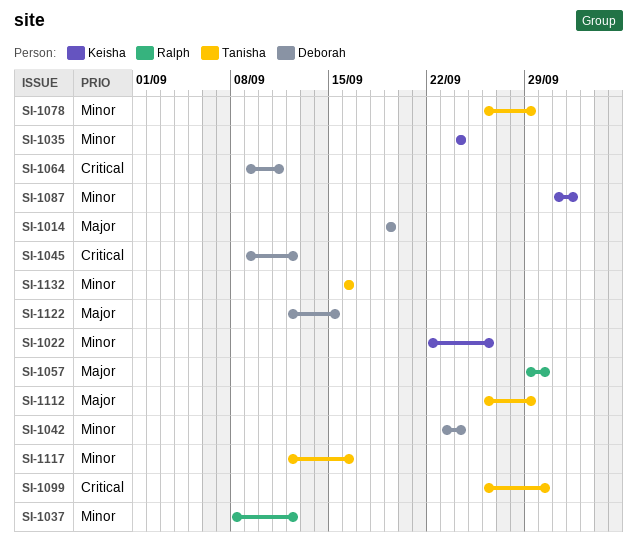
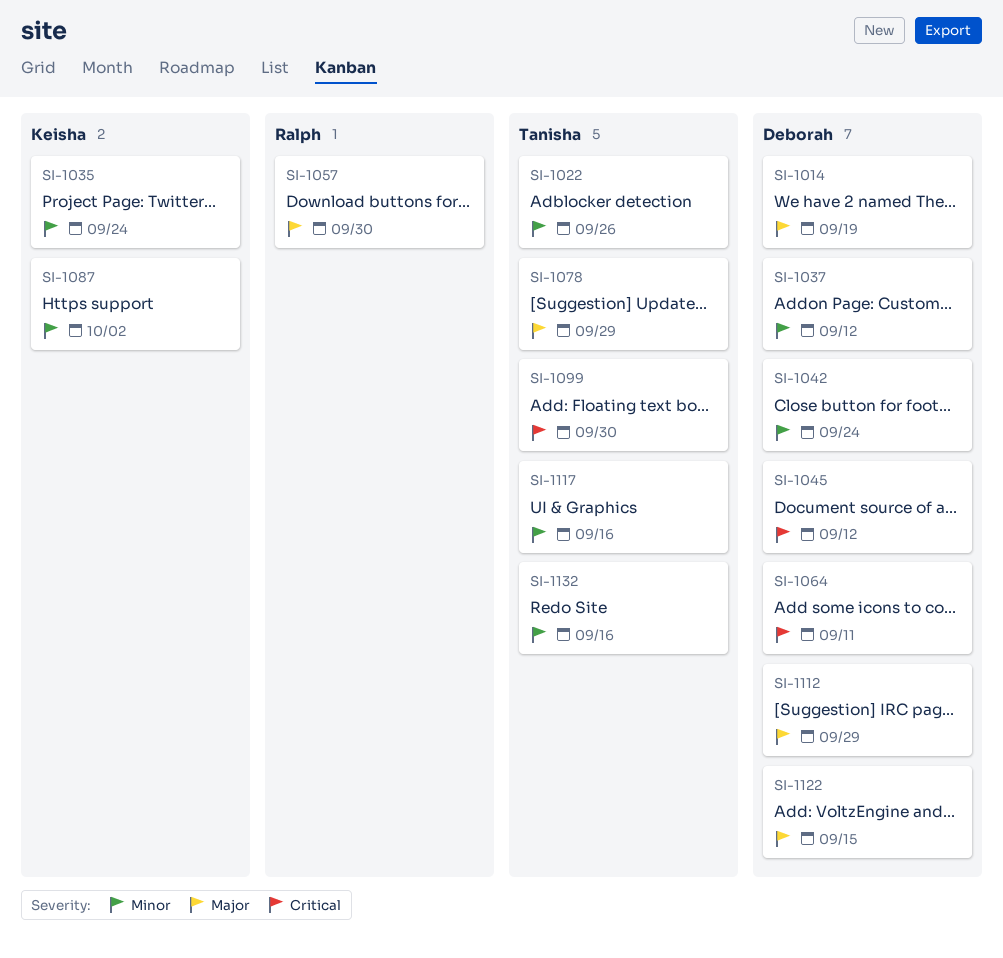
SI-1022, owner: Keisha -> Tanisha
SI-1037, owner: Ralph -> Deborah
SI-1078, priority: Minor -> Major
SI-1112, owner: Tanisha -> Deborah

